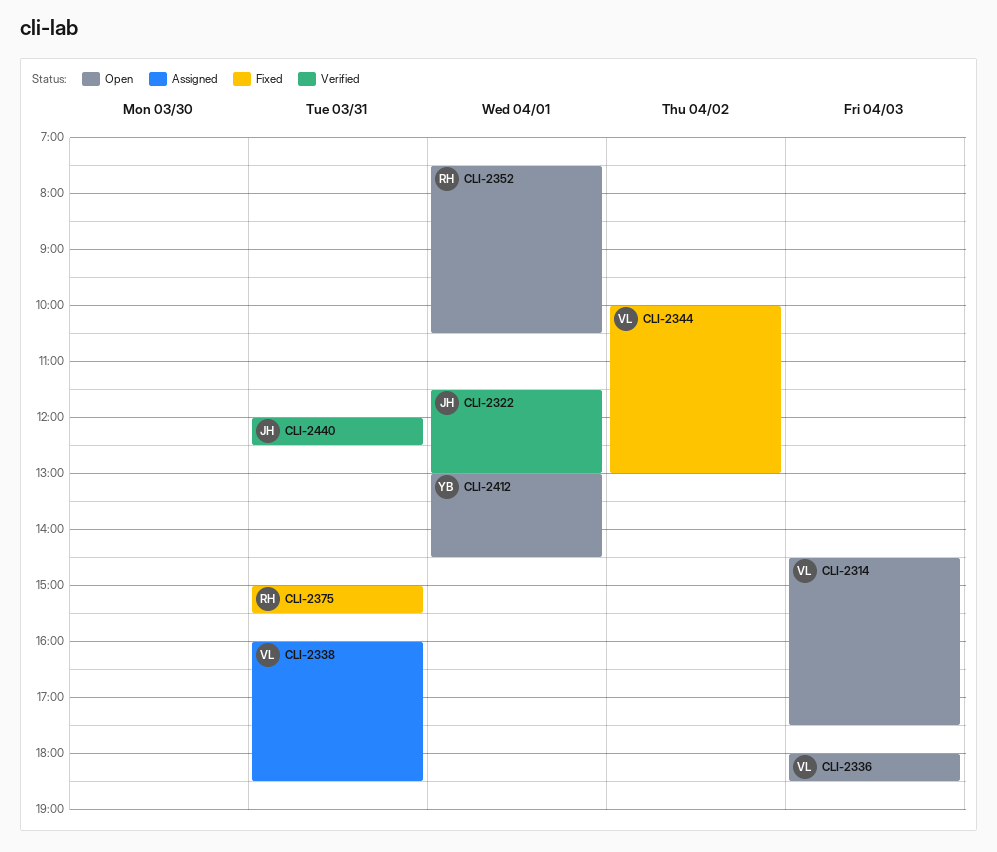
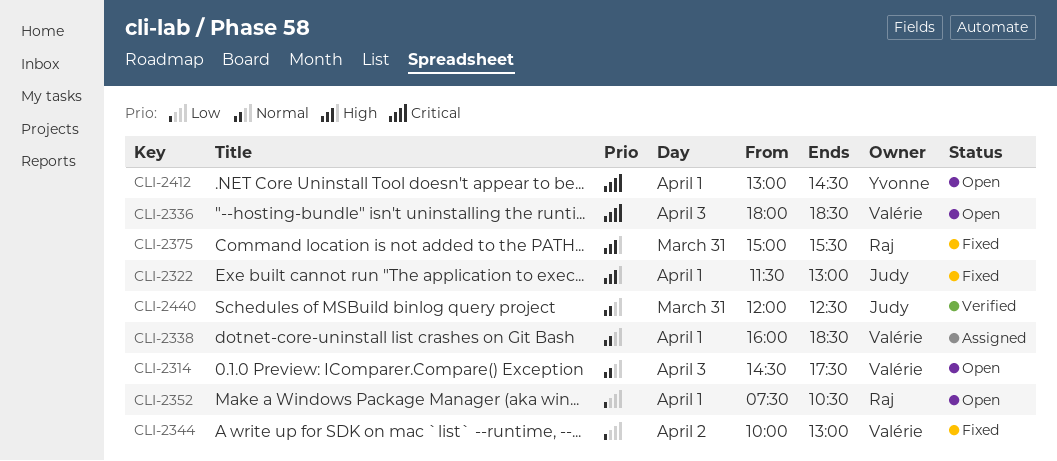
CLI-2322, status: Verified -> Fixed
CLI-2338, day: Mar 31 -> Apr 1

